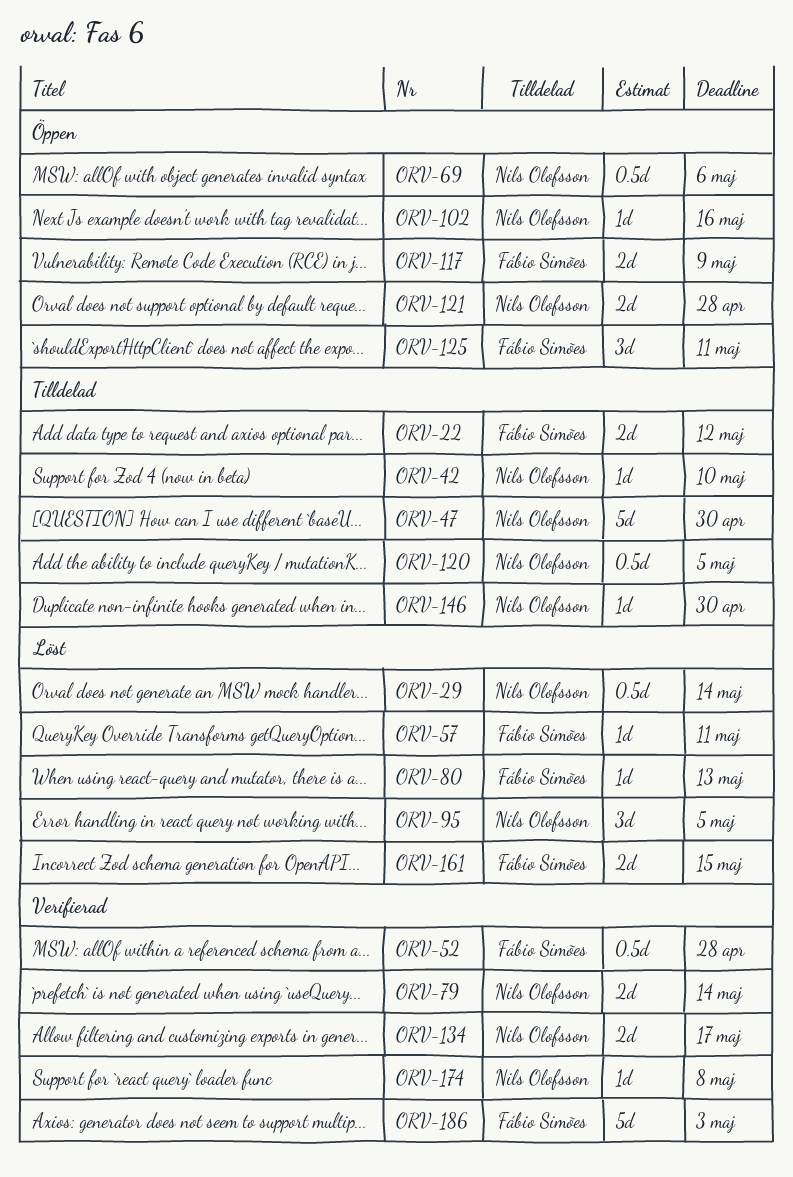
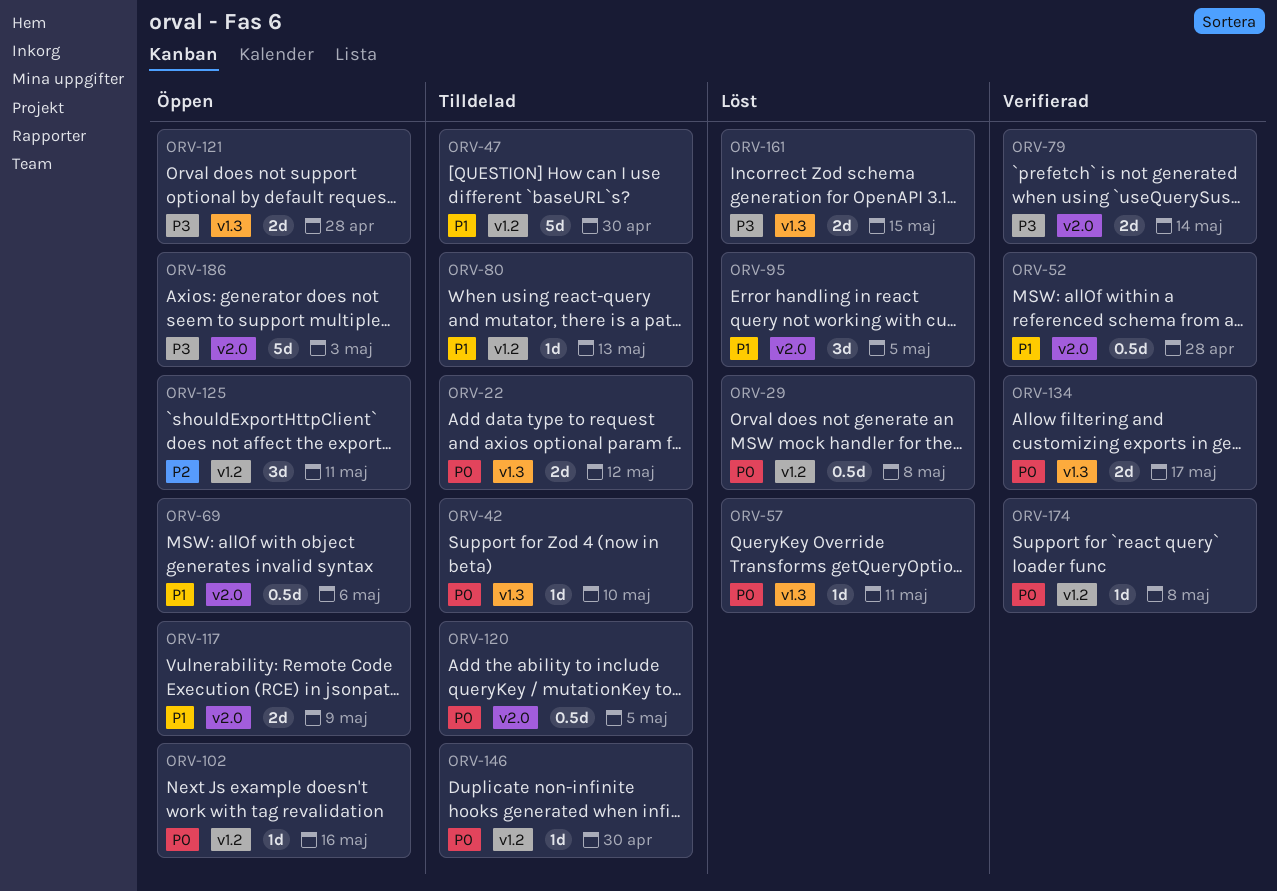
ORV-29, due: May 14 -> May 8
ORV-80, status: Löst -> Tilldelad
ORV-186, status: Verifierad -> Öppen

